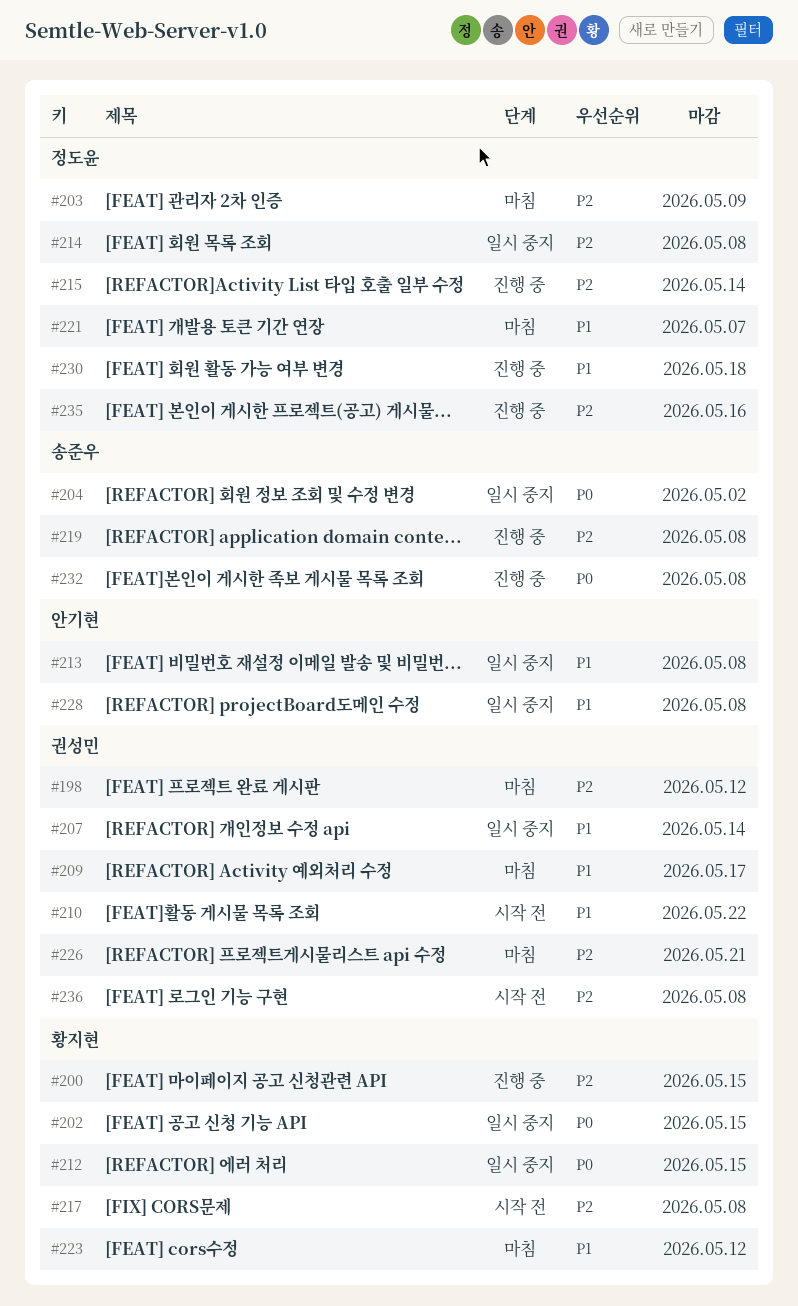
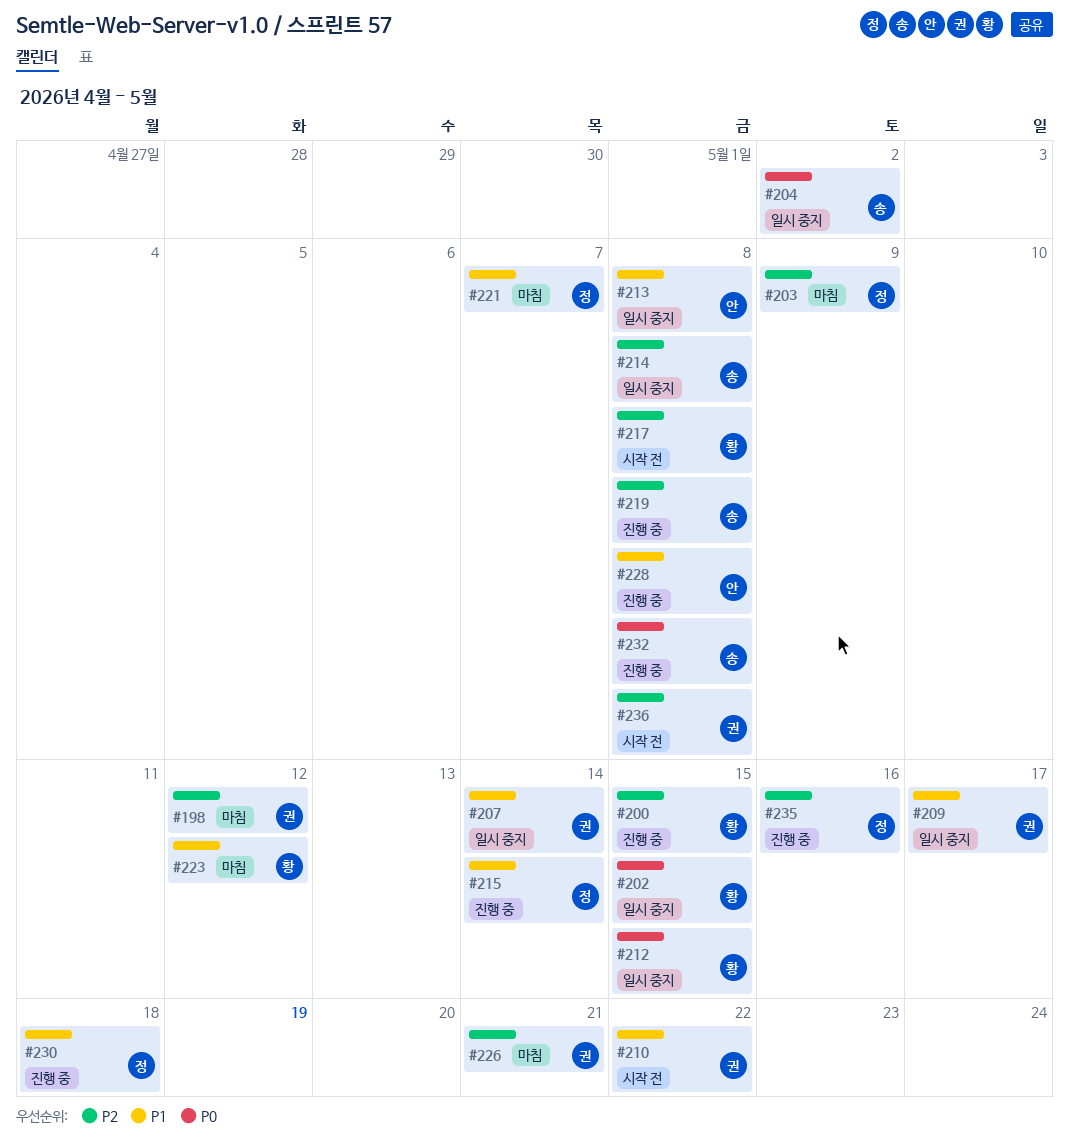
#209, status: 마침 -> 일시 중지
#214, owner: 정도윤 -> 송준우
#215, priority: P2 -> P1
#228, status: 일시 중지 -> 진행 중

